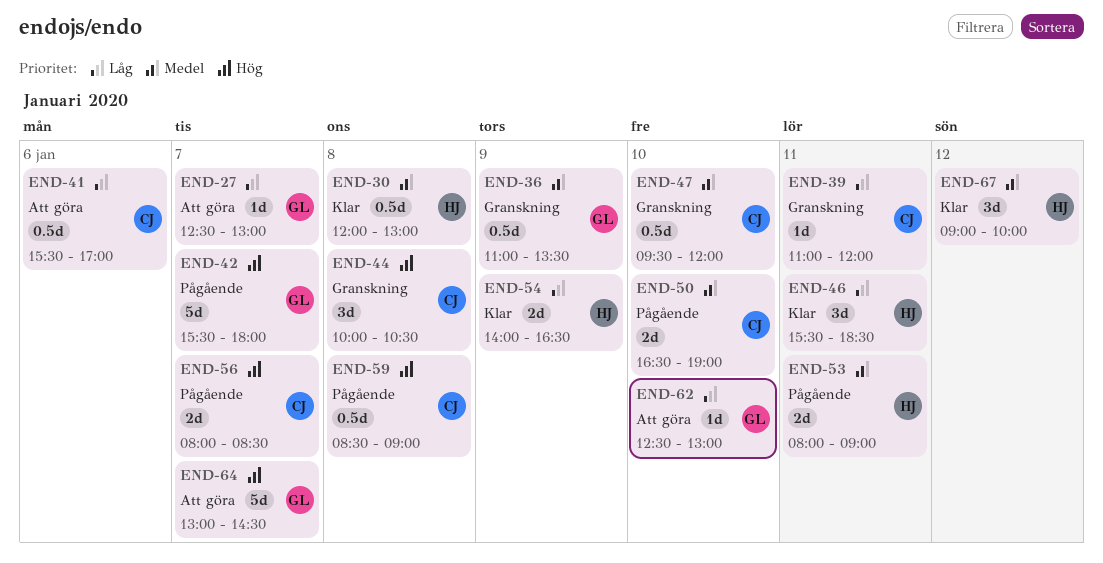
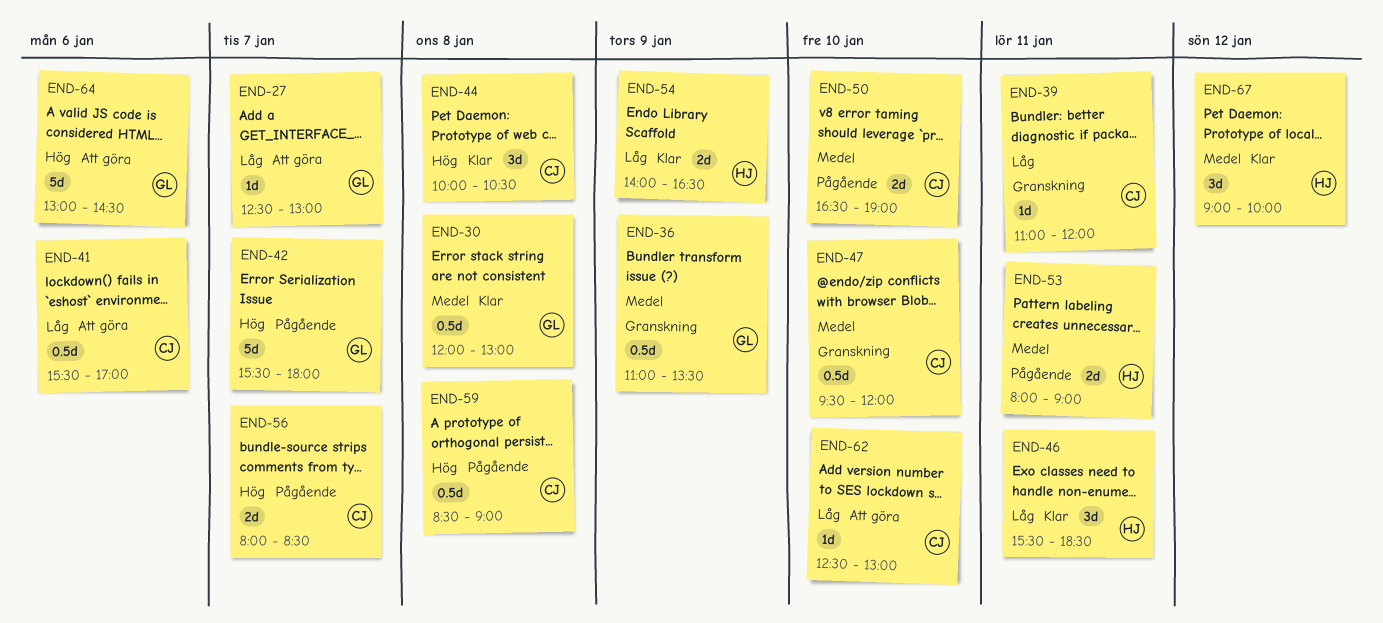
END-30, owner: HJ -> GL
END-44, status: Granskning -> Klar
END-62, owner: GL -> CJ
END-64, day: Jan 7 -> Jan 6

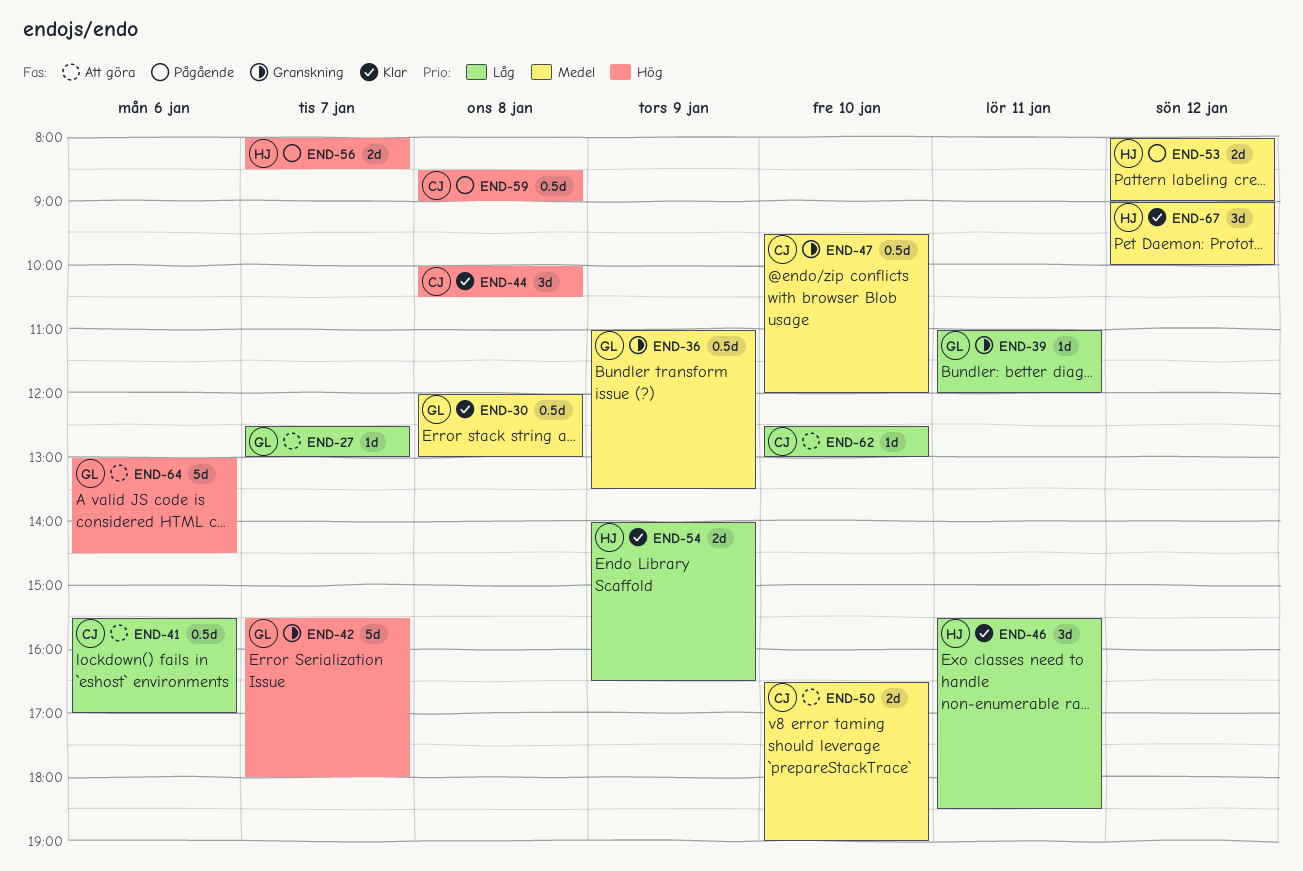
END-39, owner: CJ -> GL
END-42, status: Pågående -> Granskning
END-50, status: Pågående -> Att göra
END-53, day: Jan 11 -> Jan 12
END-56, owner: CJ -> HJ

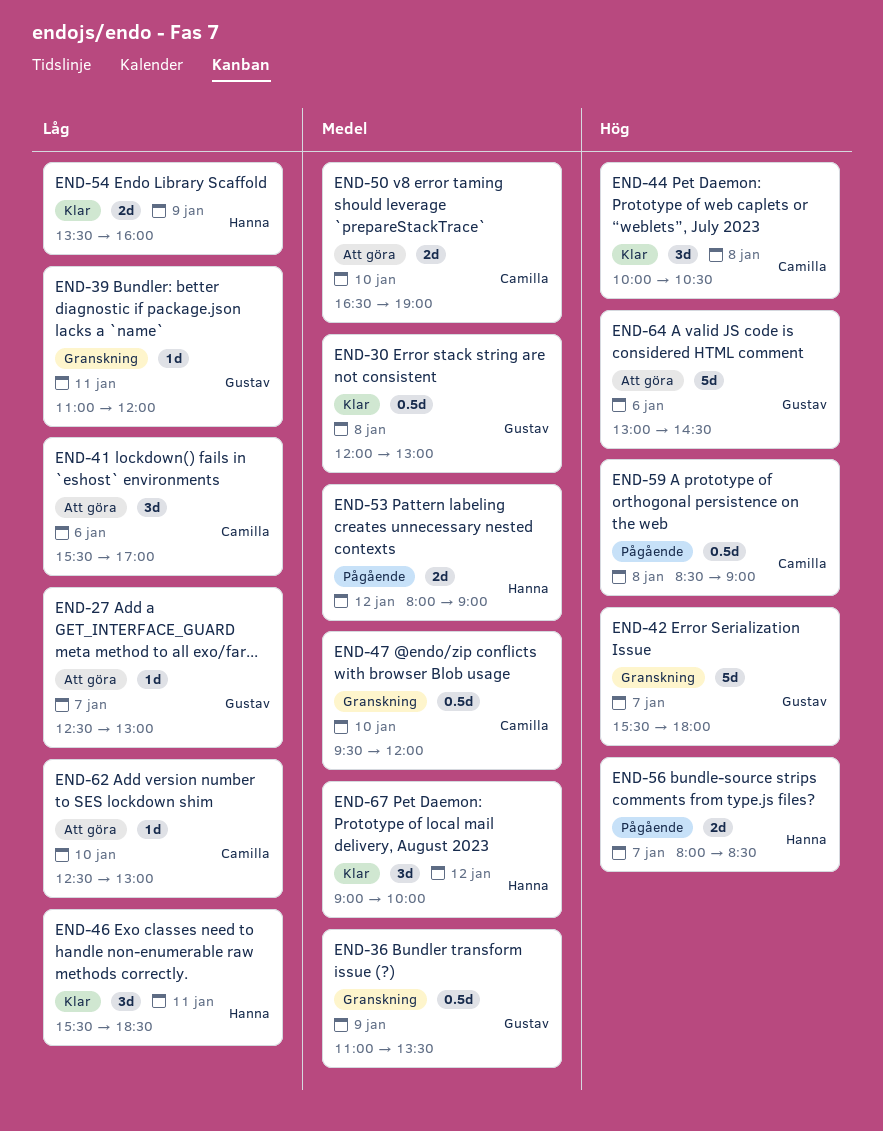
END-41, estimate: 0.5d -> 3d
END-54, begins: 14:00 -> 13:30
END-54, ends: 16:30 -> 16:00

